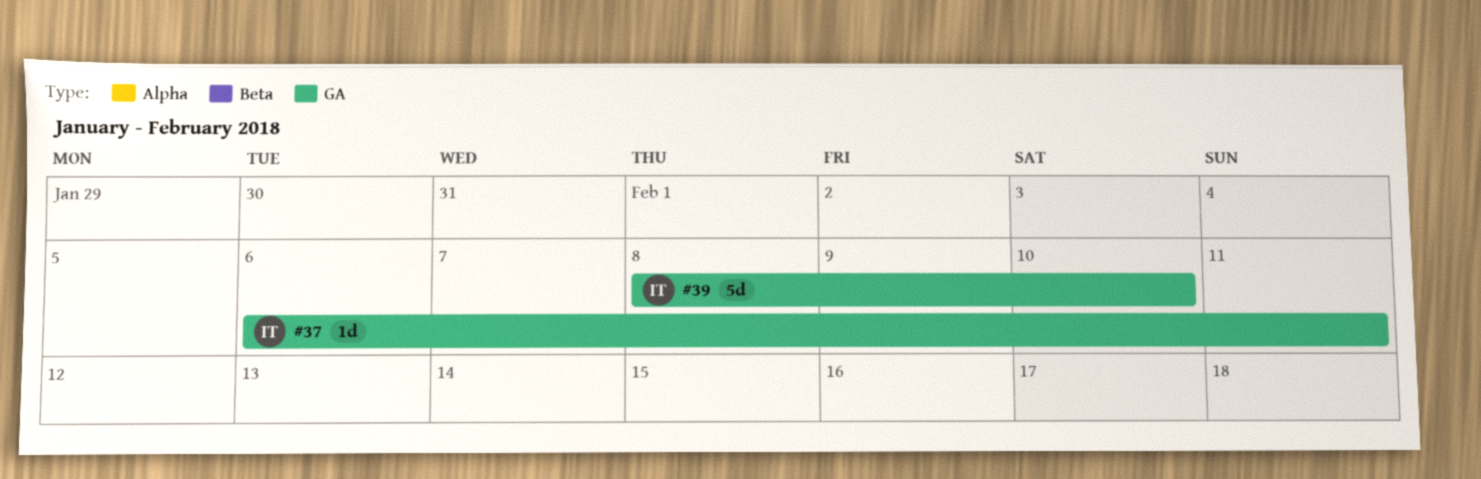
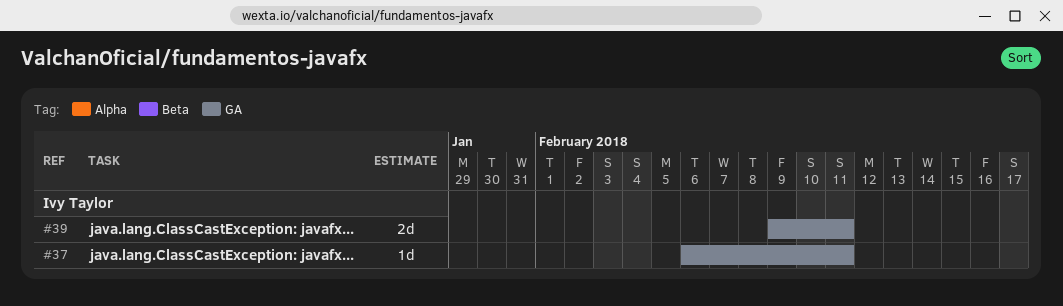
#39, estimate: 5d -> 2d
#39, start: Feb 8 -> Feb 9
#39, due: Feb 10 -> Feb 11

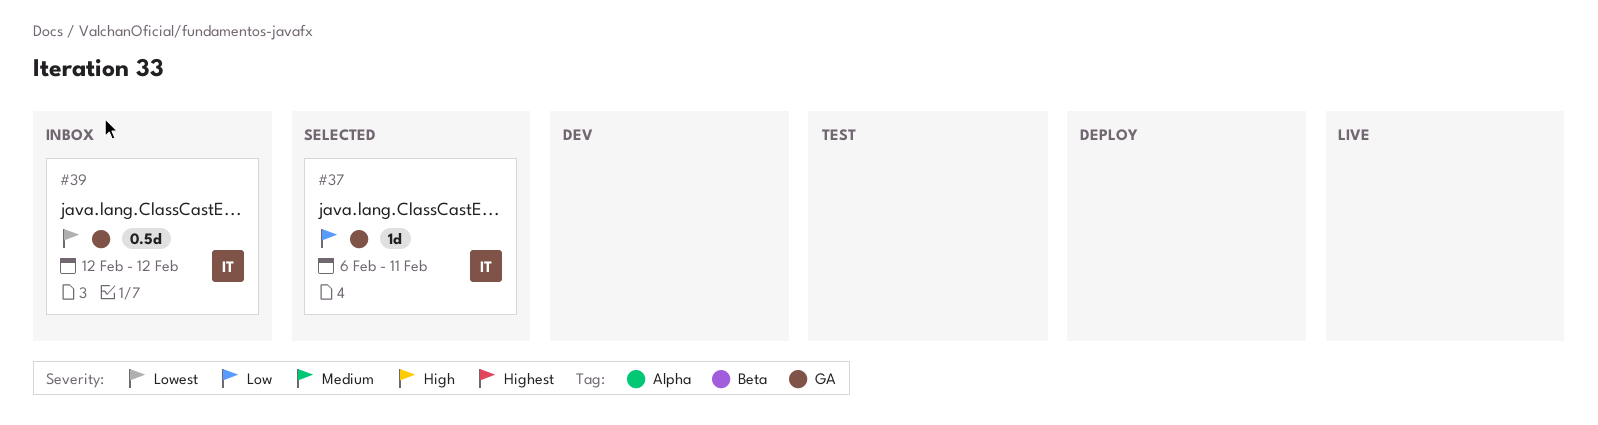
#39, estimate: 2d -> 0.5d
#39, start: Feb 9 -> Feb 12
#39, due: Feb 11 -> Feb 12

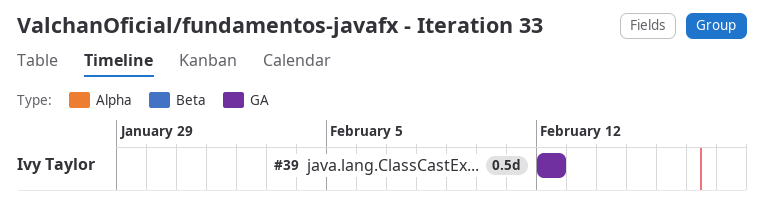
#37: present -> none

